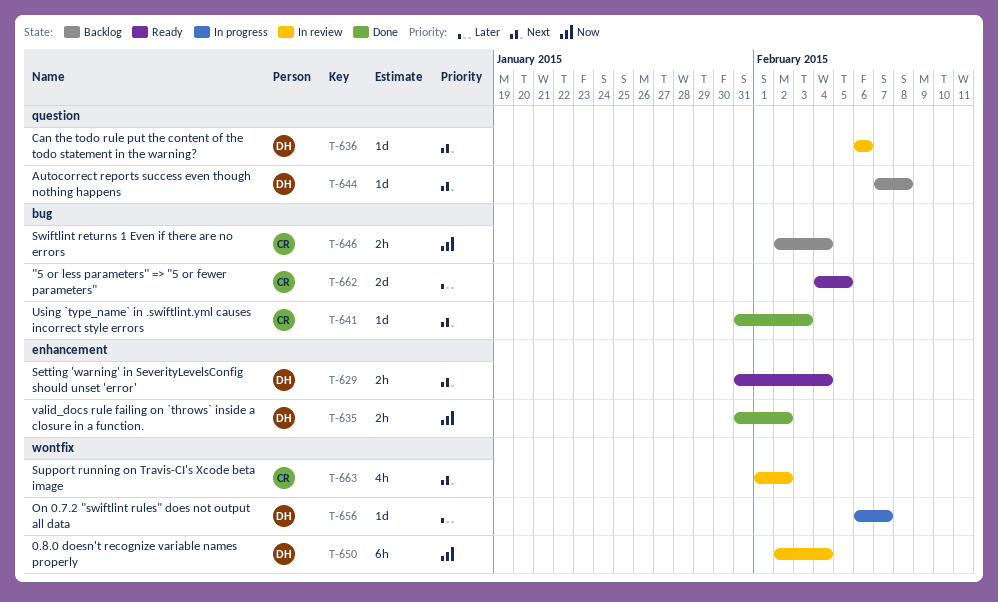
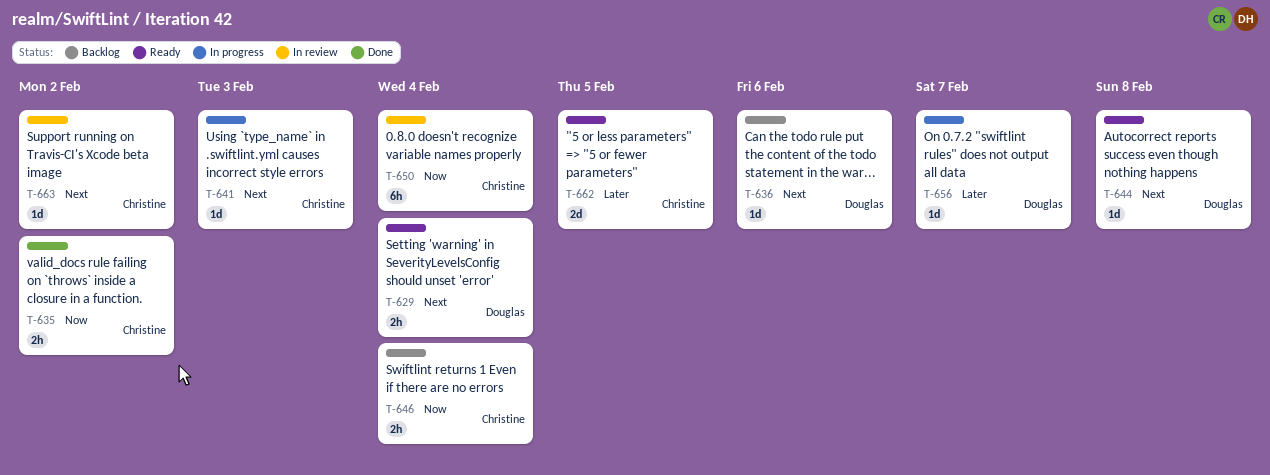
T-635, owner: Douglas -> Christine
T-636, status: In review -> Backlog
T-641, status: Done -> In progress
T-644, status: Backlog -> Ready
T-650, owner: Douglas -> Christine
T-663, estimate: 4h -> 1d

